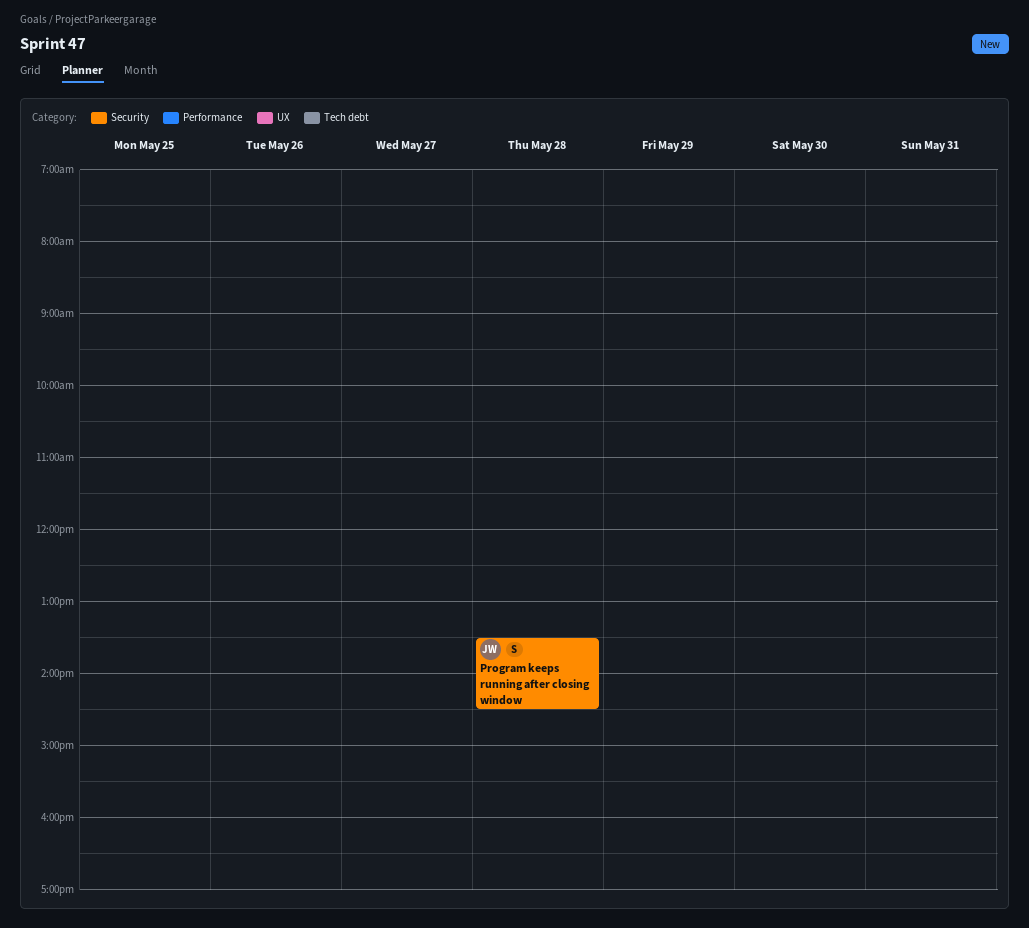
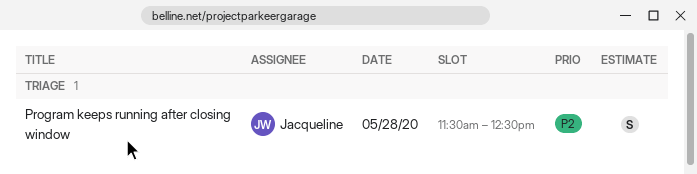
Program keeps running after closing window, begins: 13:30 -> 11:30
Program keeps running after closing window, ends: 14:30 -> 12:30

